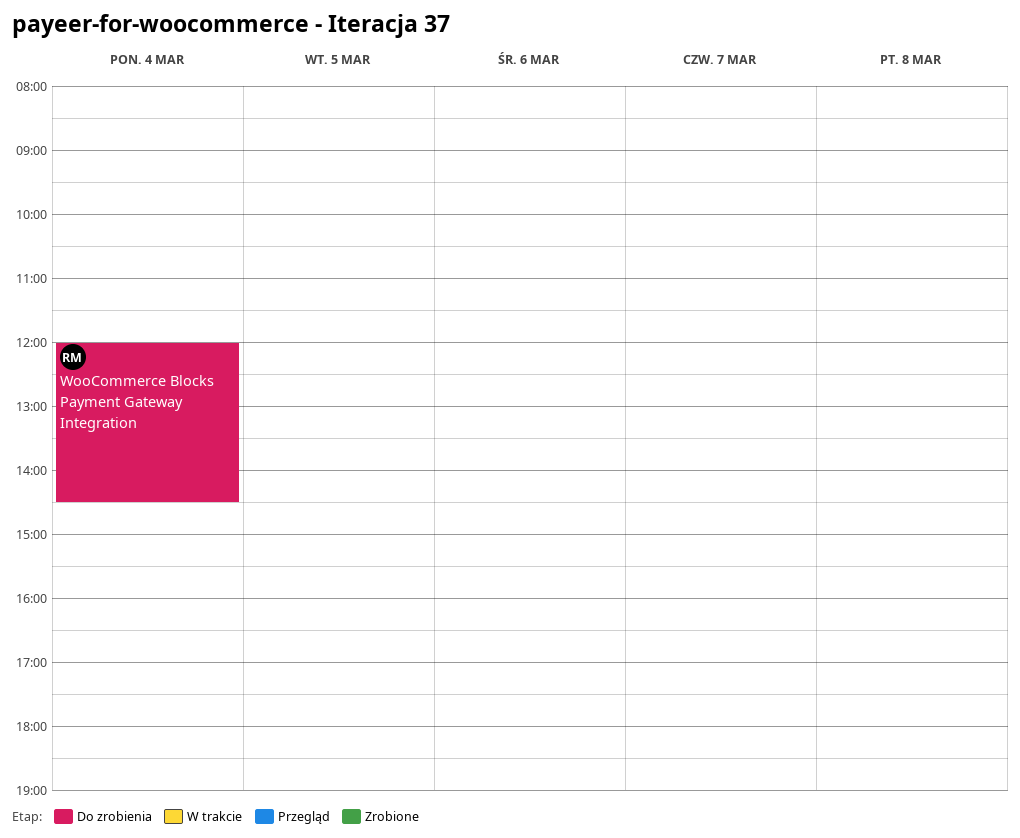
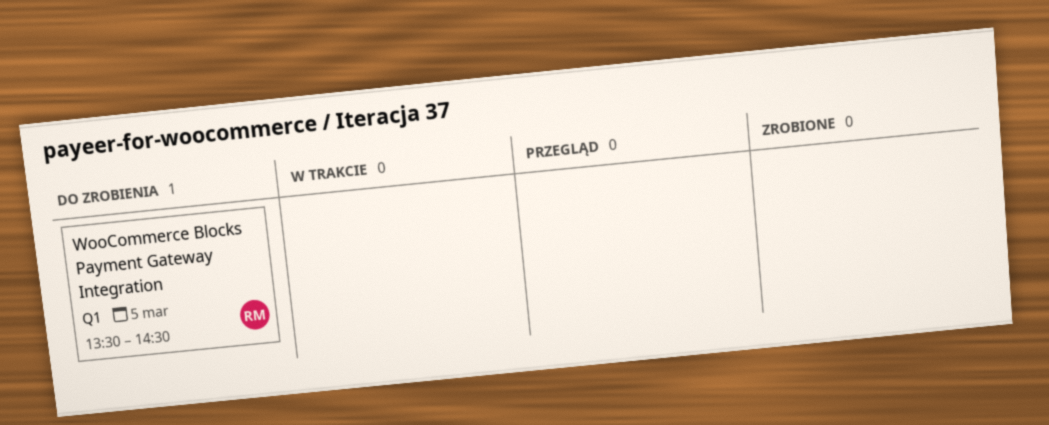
WooCommerce Blocks Payment Gateway Integration, day: Mar 4 -> Mar 5
WooCommerce Blocks Payment Gateway Integration, begins: 12:00 -> 13:30

